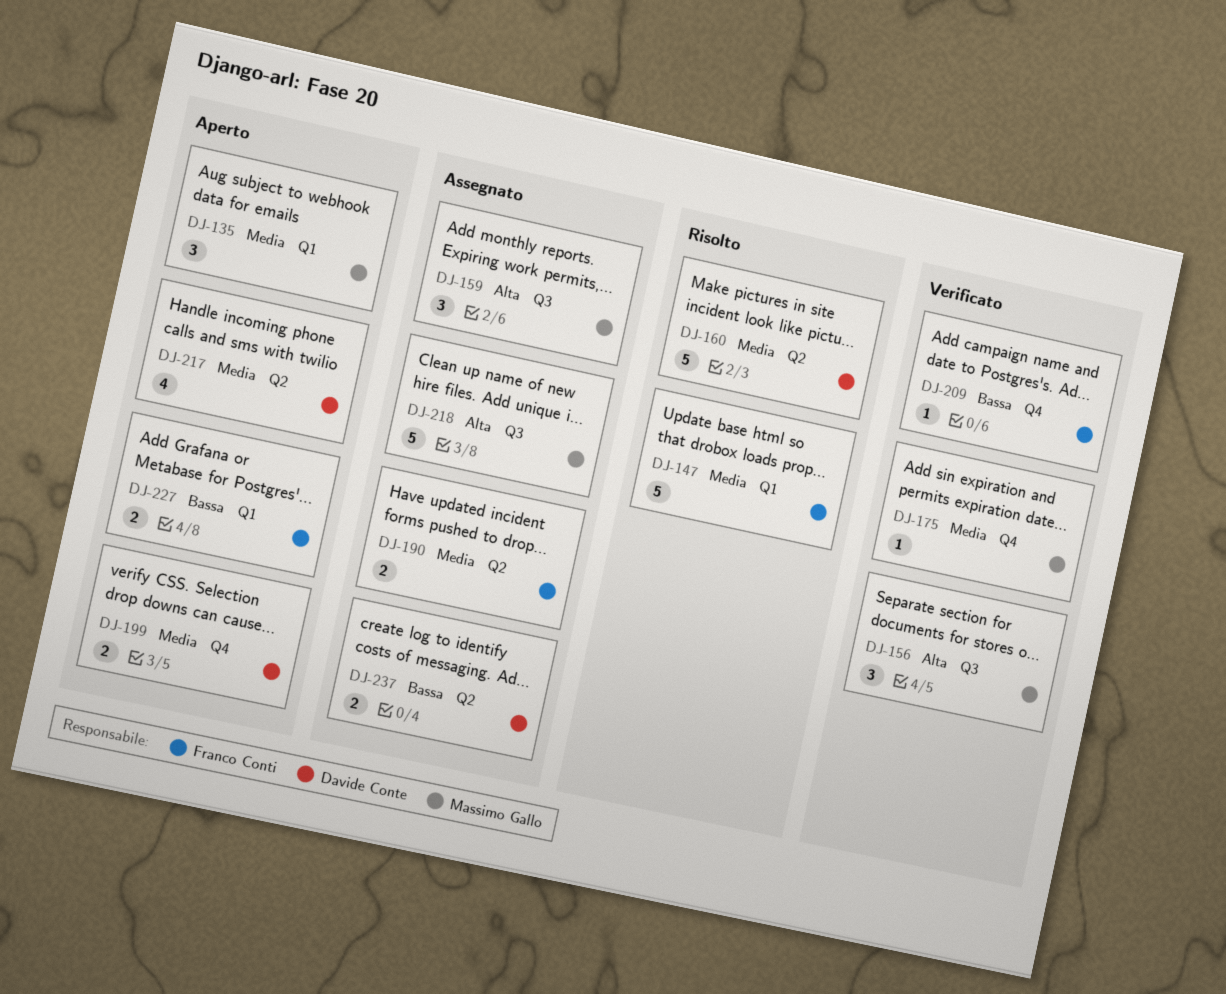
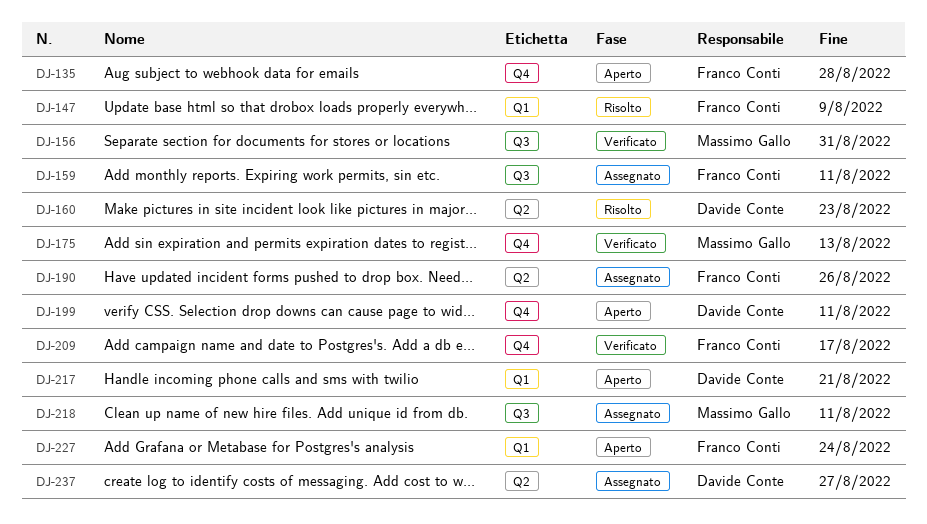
DJ-135, owner: Massimo Gallo -> Franco Conti
DJ-135, label: Q1 -> Q4
DJ-159, owner: Massimo Gallo -> Franco Conti
DJ-217, label: Q2 -> Q1

